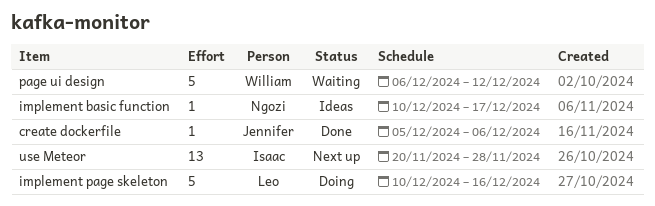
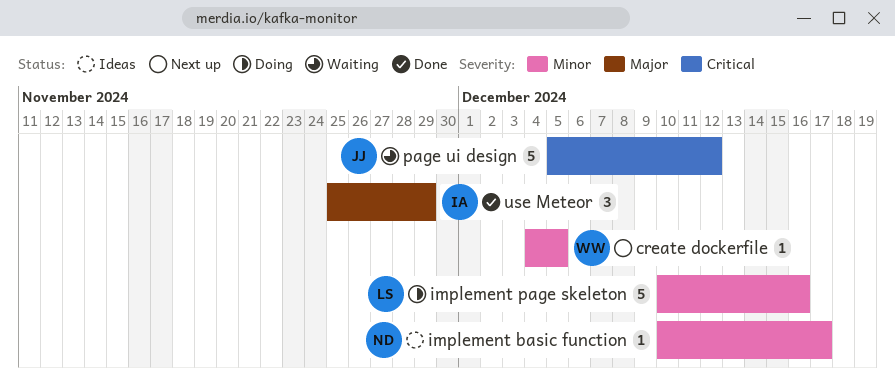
create dockerfile, status: Done -> Next up
create dockerfile, owner: Jennifer -> William
create dockerfile, start: Dec 5 -> Dec 4
create dockerfile, due: Dec 6 -> Dec 5
page ui design, owner: William -> Jennifer
page ui design, start: Dec 6 -> Dec 5
use Meteor, status: Next up -> Done
use Meteor, estimate: 13 -> 3
use Meteor, start: Nov 20 -> Nov 25
use Meteor, due: Nov 28 -> Nov 29

